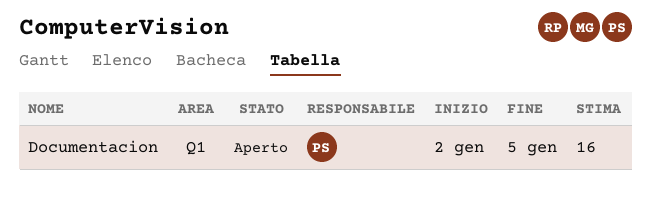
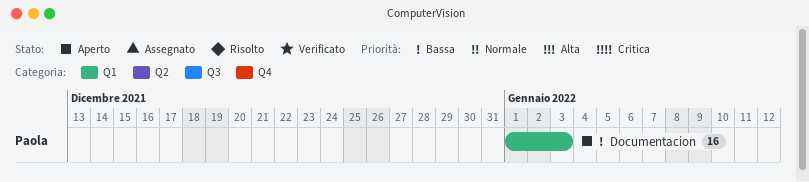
Documentacion, start: Jan 2 -> Jan 1
Documentacion, due: Jan 5 -> Jan 3

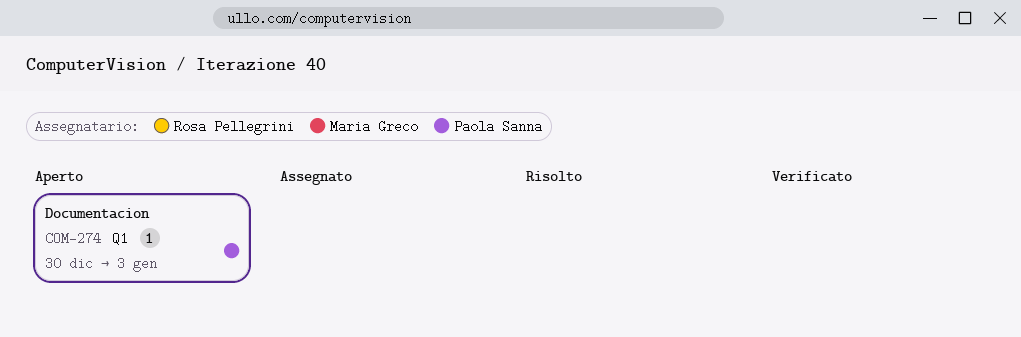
Documentacion, estimate: 16 -> 1
Documentacion, start: Jan 1 -> Dec 30

